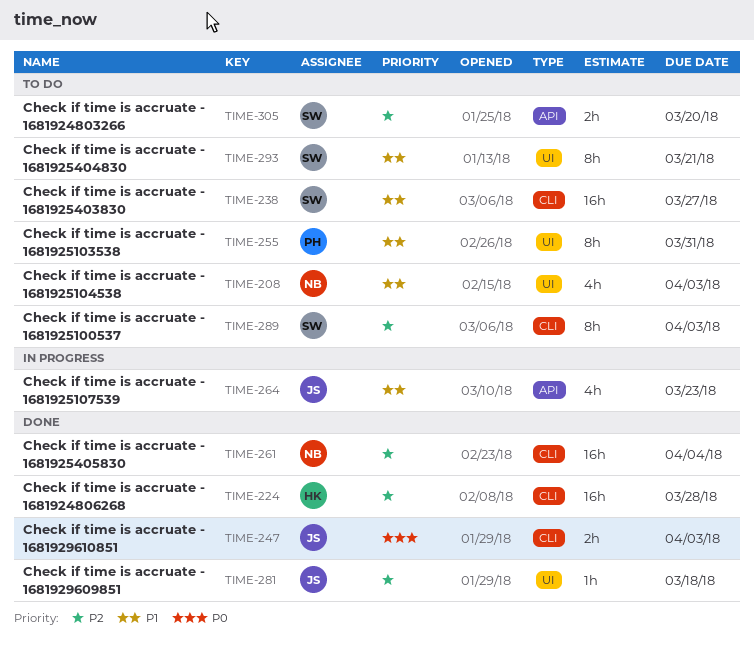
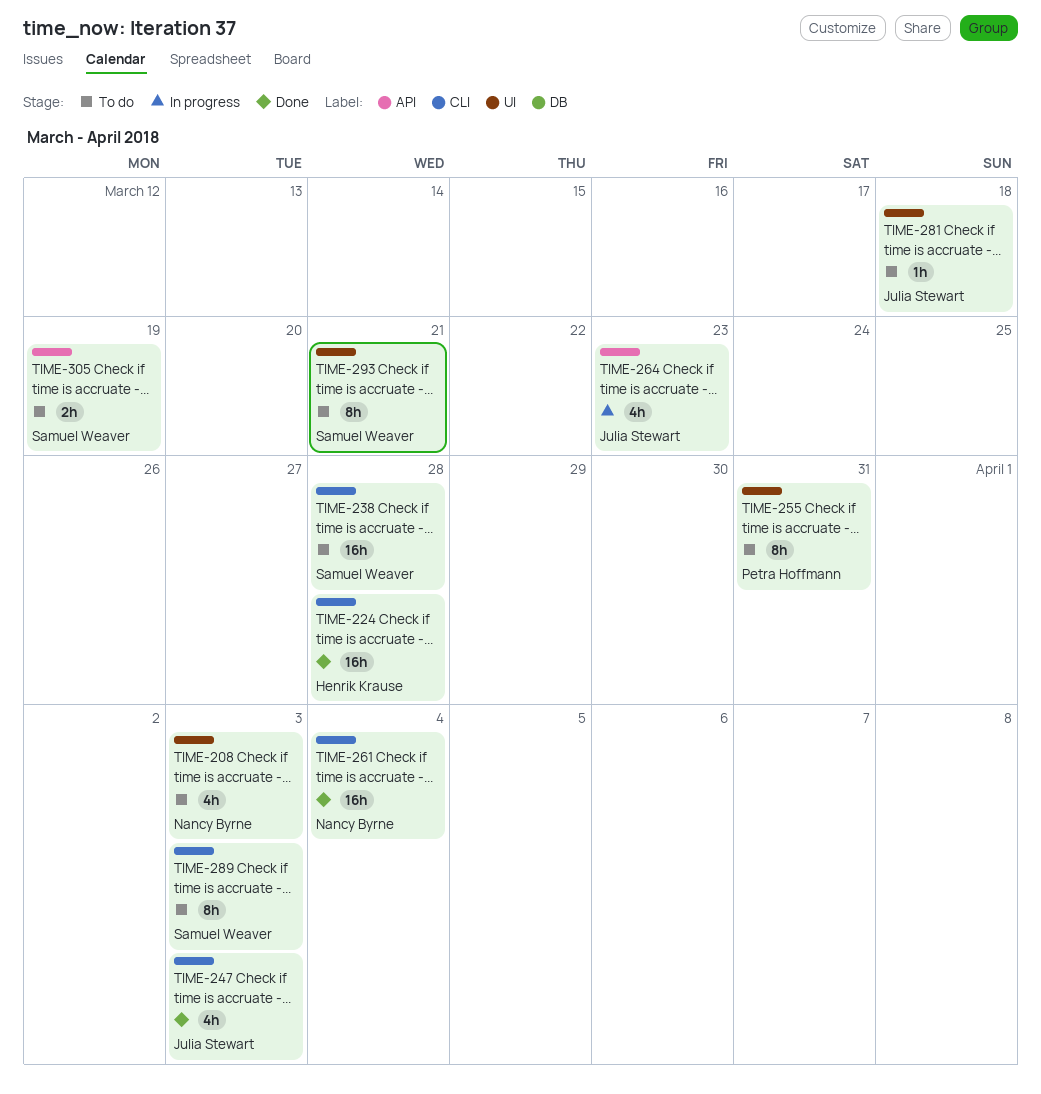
TIME-238, due: Mar 27 -> Mar 28
TIME-247, estimate: 2h -> 4h
TIME-281, status: Done -> To do
TIME-305, due: Mar 20 -> Mar 19

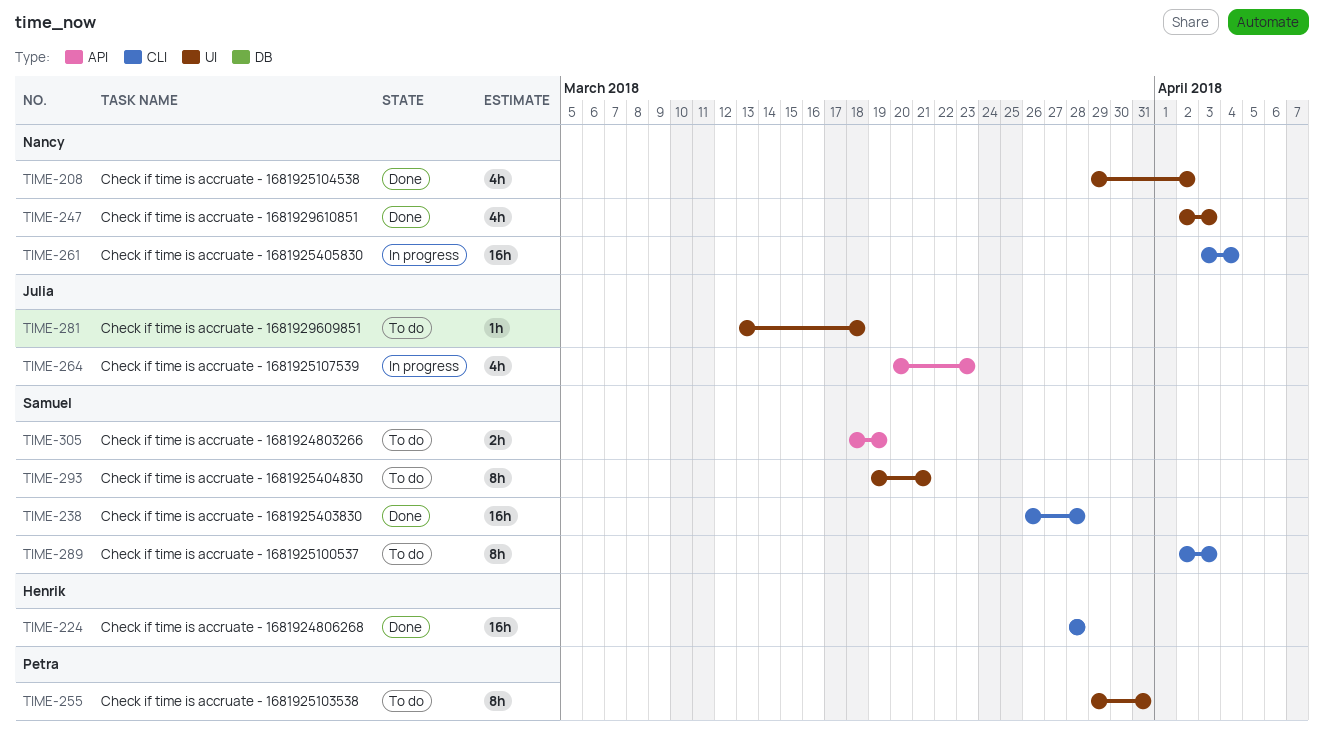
TIME-208, status: To do -> Done
TIME-208, due: Apr 3 -> Apr 2
TIME-238, status: To do -> Done
TIME-247, owner: Julia Stewart -> Nancy Byrne
TIME-247, label: CLI -> UI
TIME-261, status: Done -> In progress

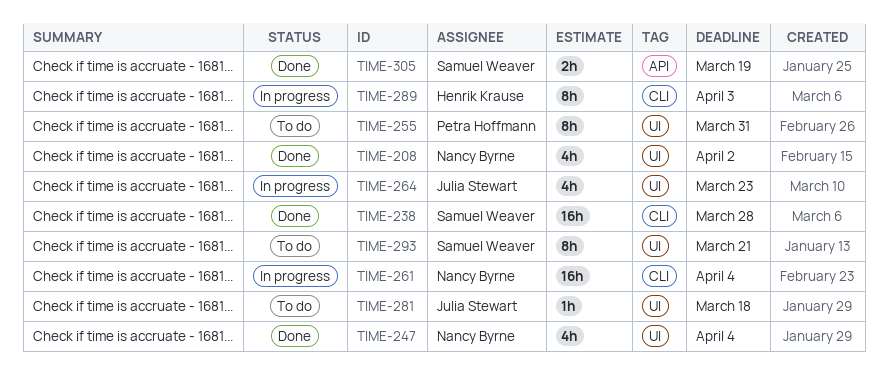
TIME-224: present -> none
TIME-247, due: Apr 3 -> Apr 4
TIME-264, label: API -> UI
TIME-289, status: To do -> In progress
TIME-289, owner: Samuel Weaver -> Henrik Krause
TIME-305, status: To do -> Done

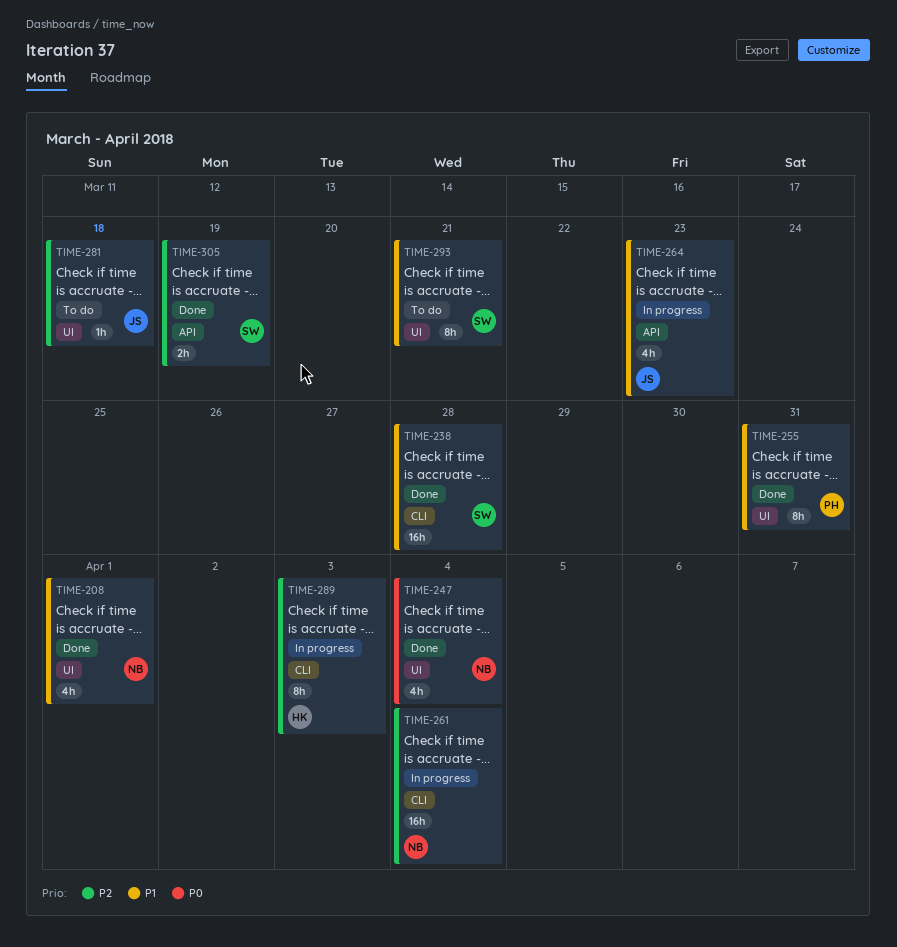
TIME-208, due: Apr 2 -> Apr 1
TIME-255, status: To do -> Done
TIME-264, label: UI -> API

